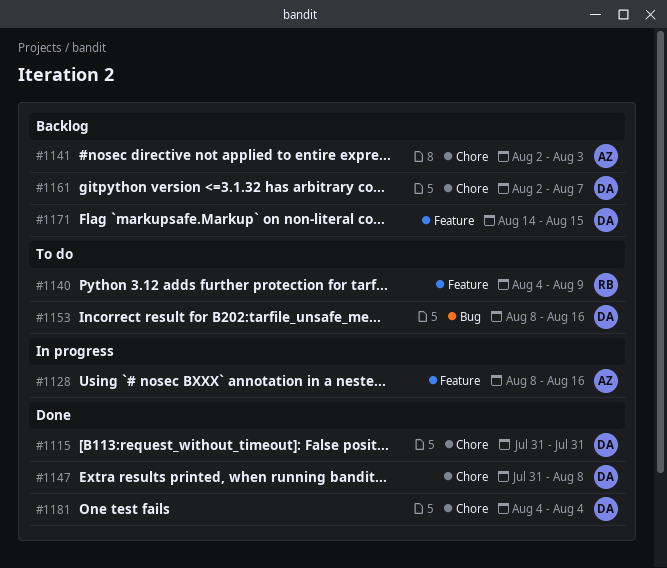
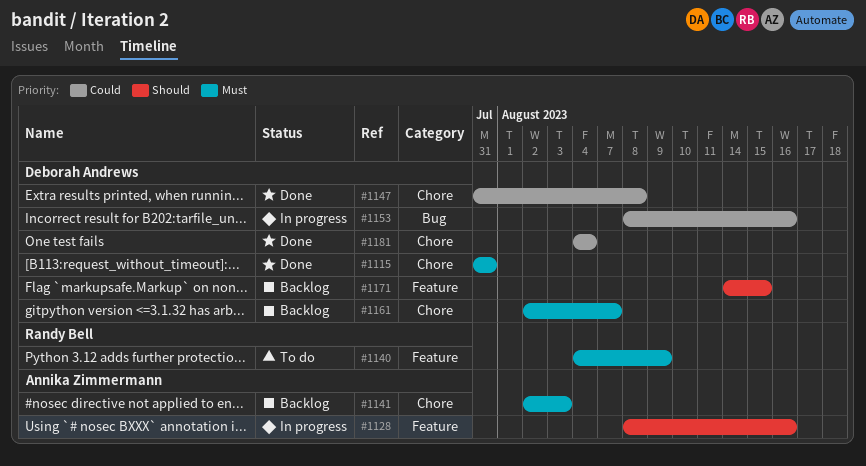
#1153, status: To do -> In progress

